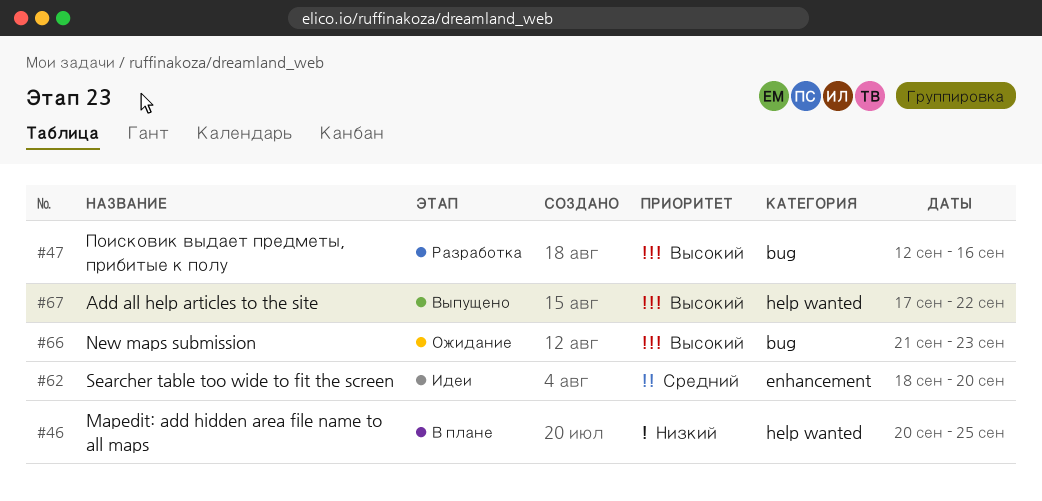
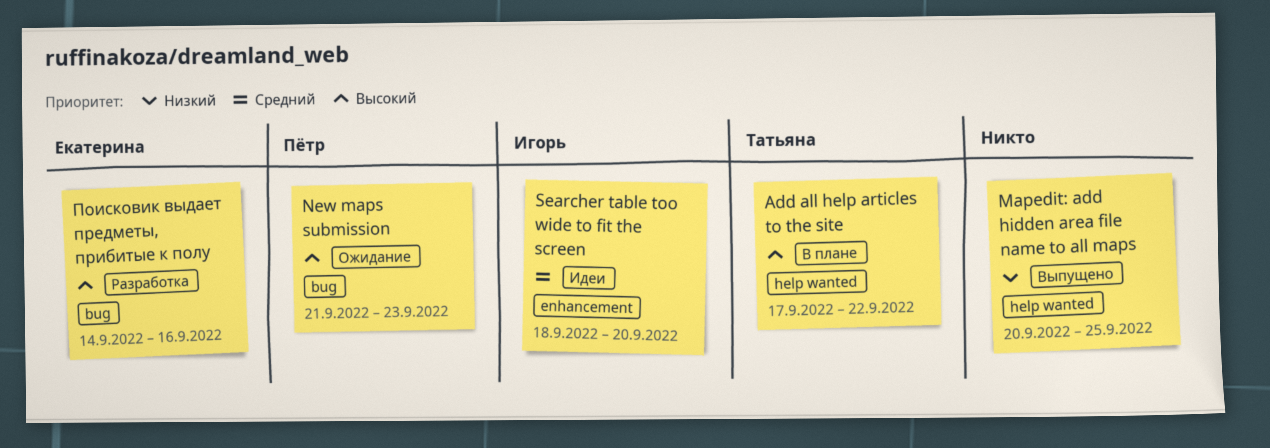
Add all help articles to the site, status: Выпущено -> В плане
Mapedit: add hidden area file name to all maps, status: В плане -> Выпущено
Поисковик выдает предметы, прибитые к полу, start: Sep 12 -> Sep 14

